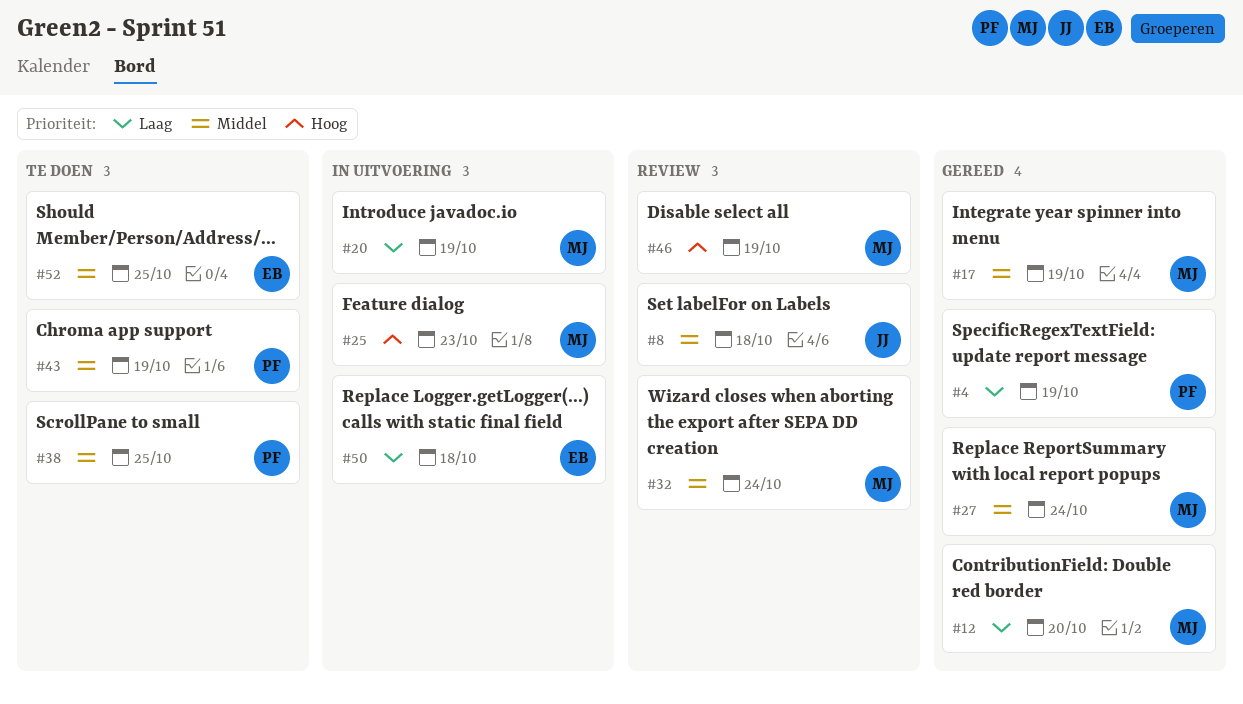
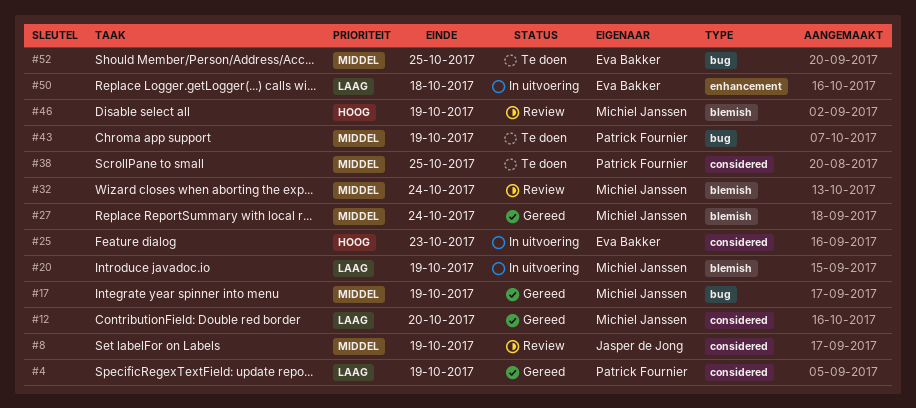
#8, due: Oct 18 -> Oct 19
#25, owner: Michiel Janssen -> Eva Bakker

